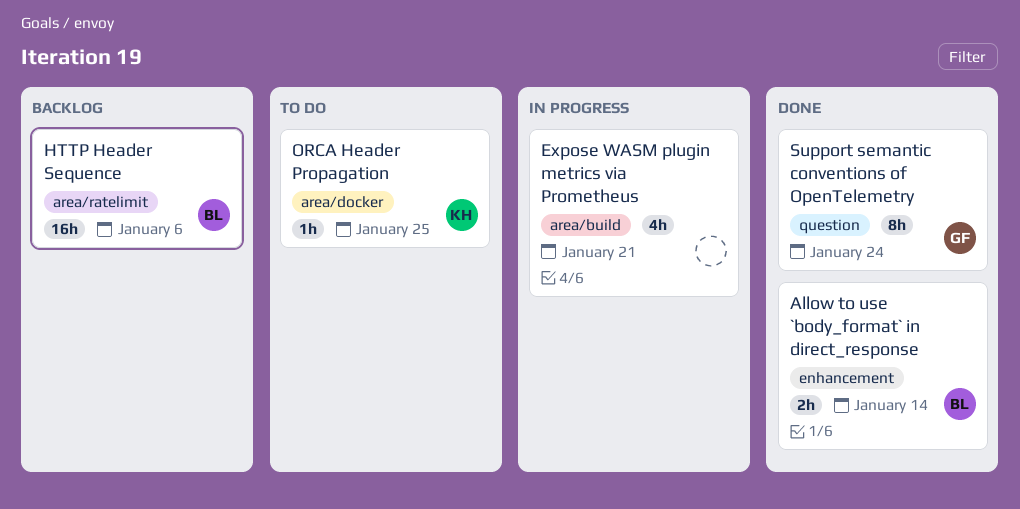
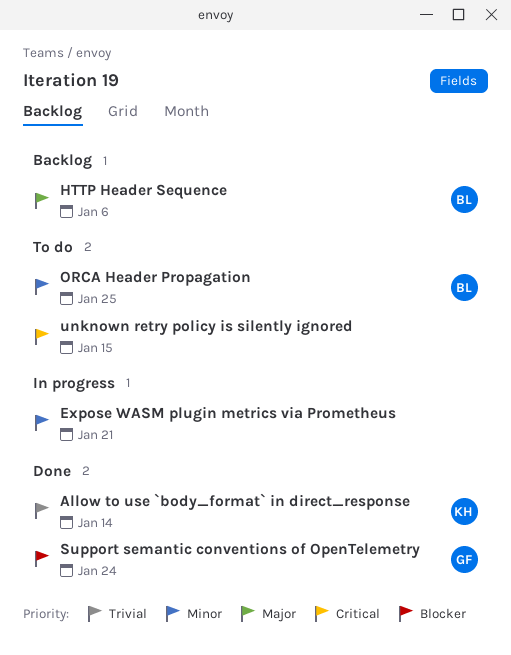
Allow to use `body_format` in direct_response, owner: BL -> KH
ORCA Header Propagation, owner: KH -> BL
unknown retry policy is silently ignored: none -> present

